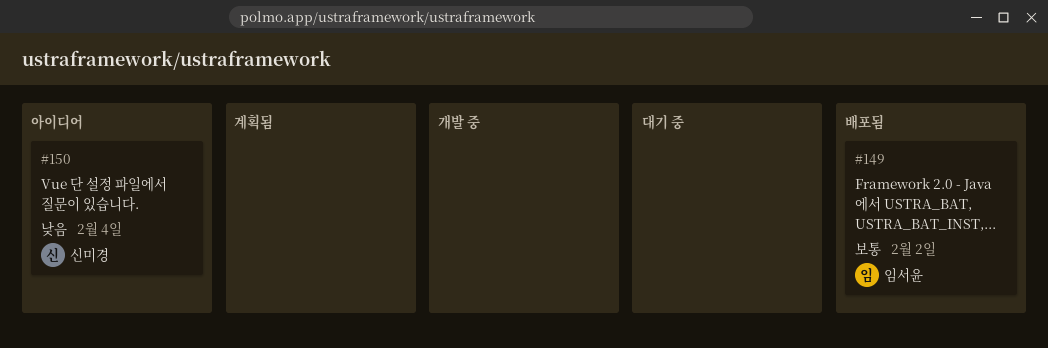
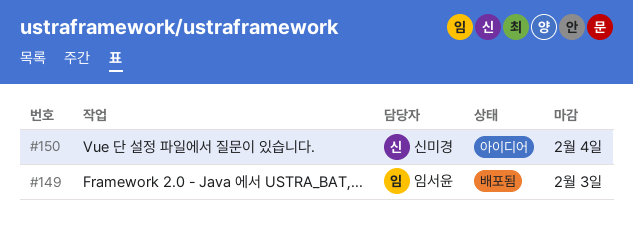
#149, due: Feb 2 -> Feb 3

